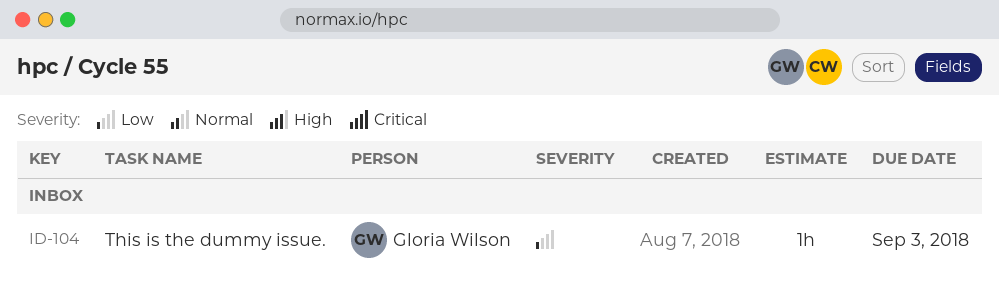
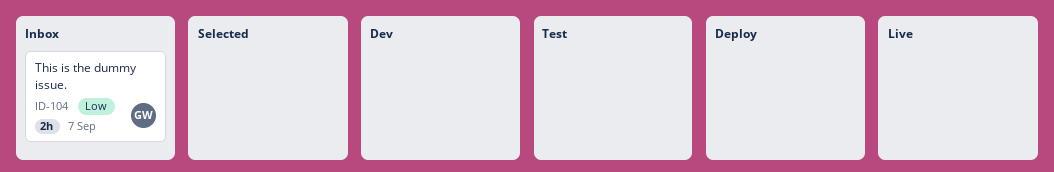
ID-104, estimate: 1h -> 2h
ID-104, due: Sep 3 -> Sep 7

